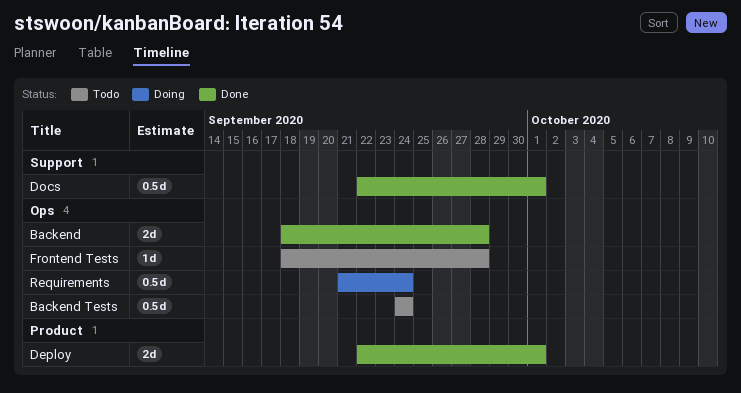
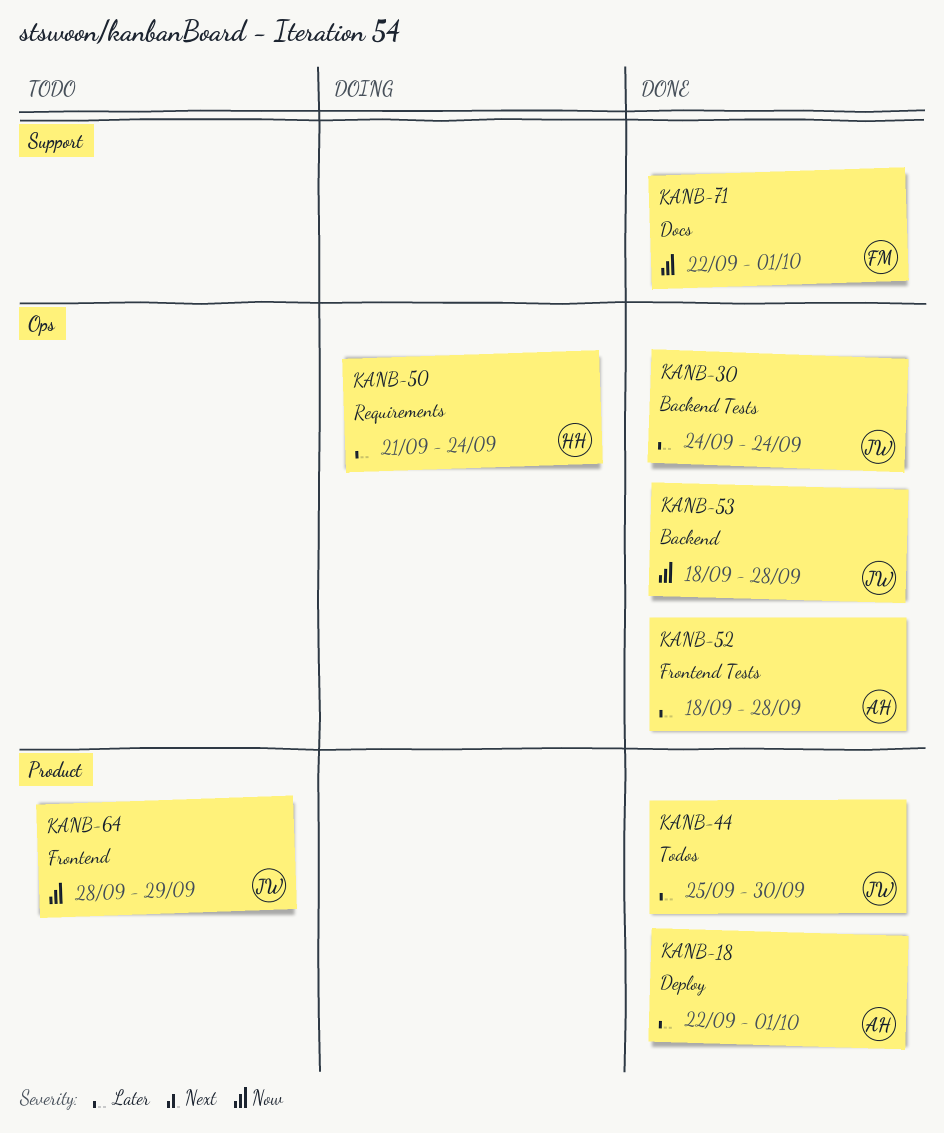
Backend Tests, status: Todo -> Done
Frontend: none -> present
Frontend Tests, status: Todo -> Done
Todos: none -> present

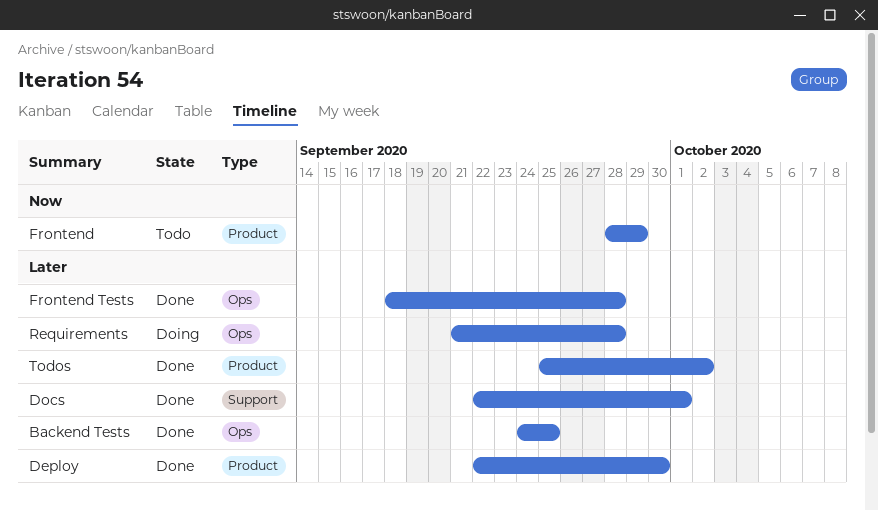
Backend: present -> none
Backend Tests, due: Sep 24 -> Sep 25
Deploy, due: Oct 1 -> Sep 30
Docs, priority: Now -> Later
Requirements, due: Sep 24 -> Sep 28
Todos, due: Sep 30 -> Oct 2

